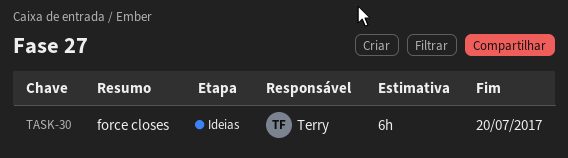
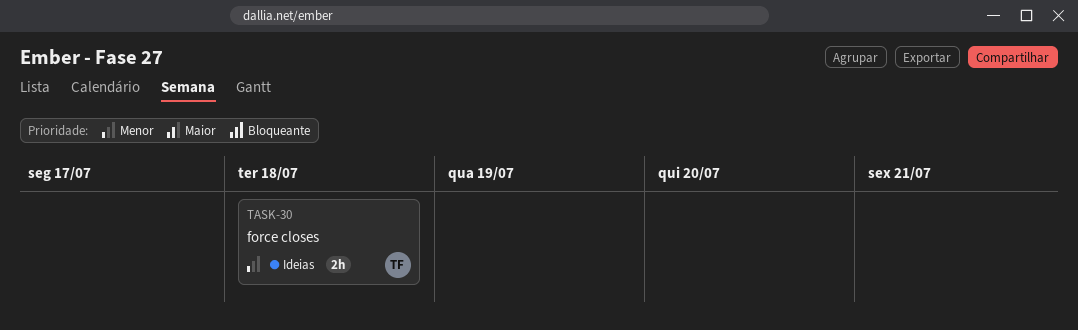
TASK-30, estimate: 6h -> 2h
TASK-30, due: Jul 20 -> Jul 18

